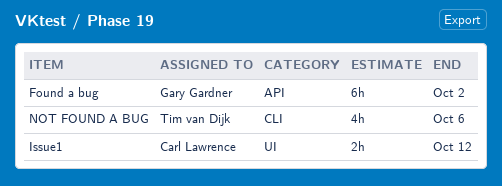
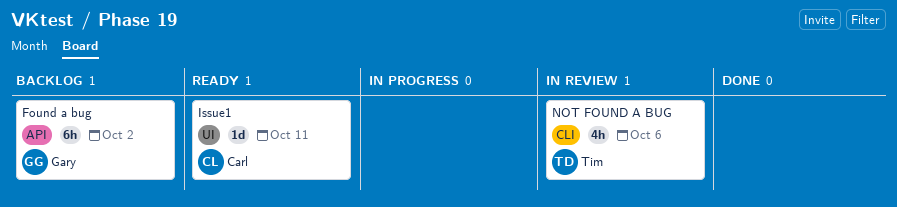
Issue1, estimate: 2h -> 1d
Issue1, due: Oct 12 -> Oct 11

